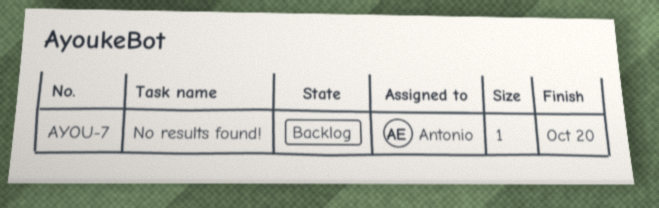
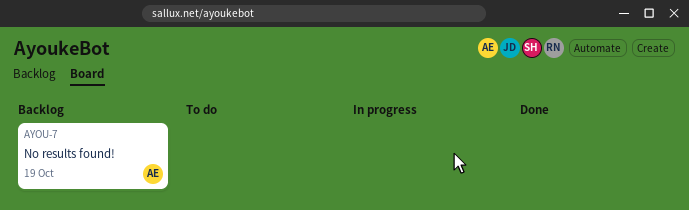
AYOU-7, due: Oct 20 -> Oct 19

